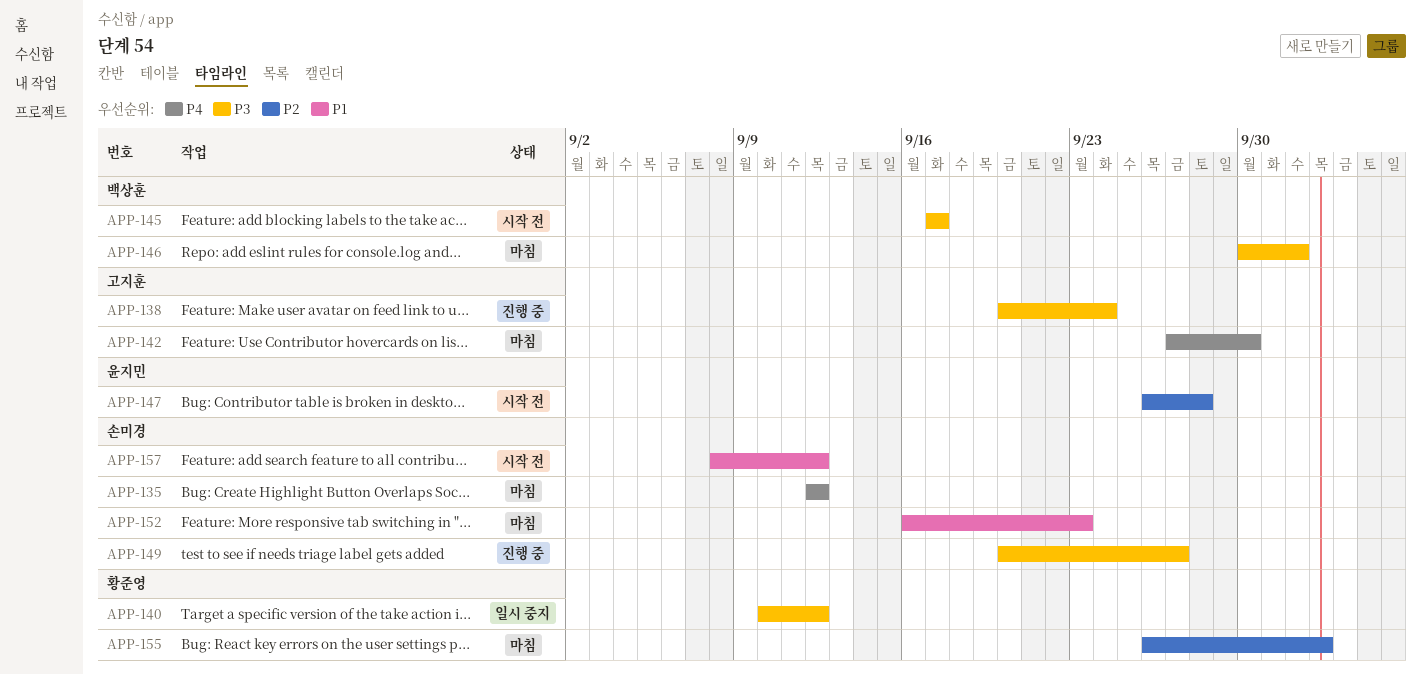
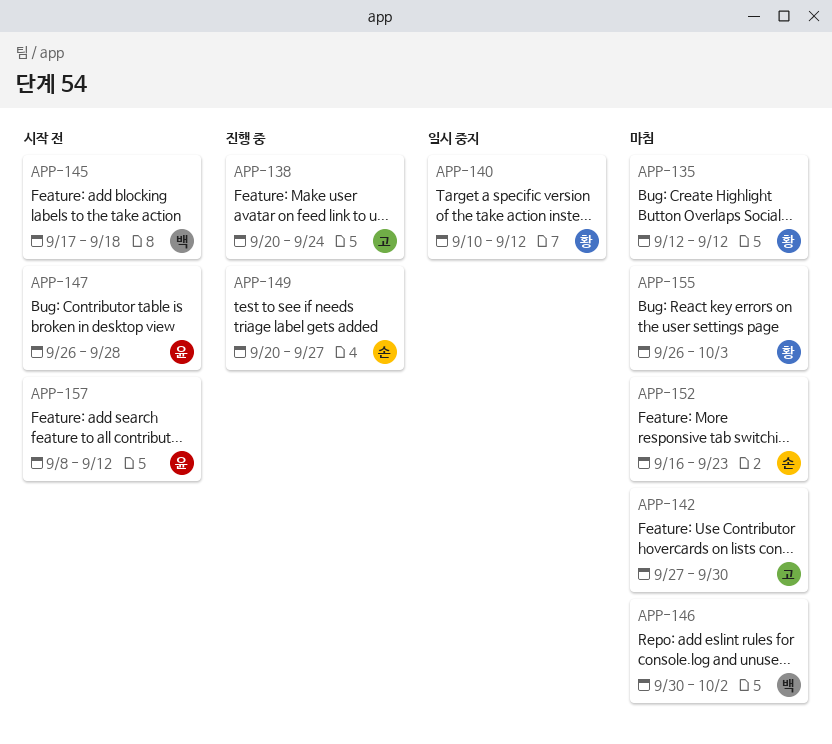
APP-135, owner: 손미경 -> 황준영
APP-145, due: Sep 17 -> Sep 18
APP-157, owner: 손미경 -> 윤지민

